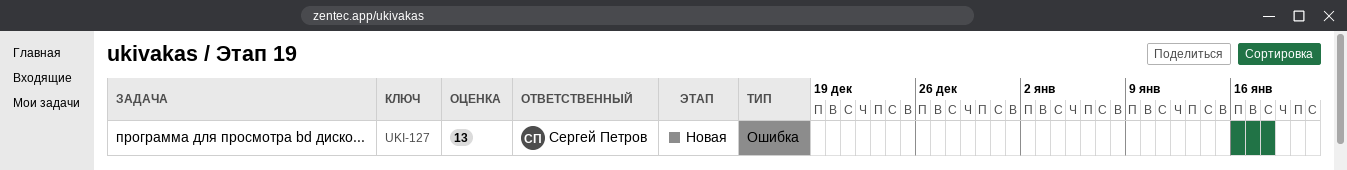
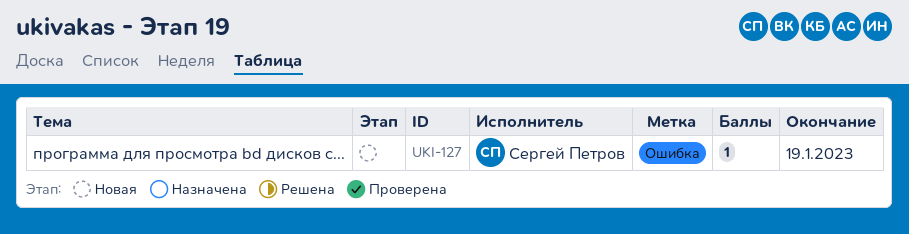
UKI-127, estimate: 13 -> 1
UKI-127, due: Jan 18 -> Jan 19

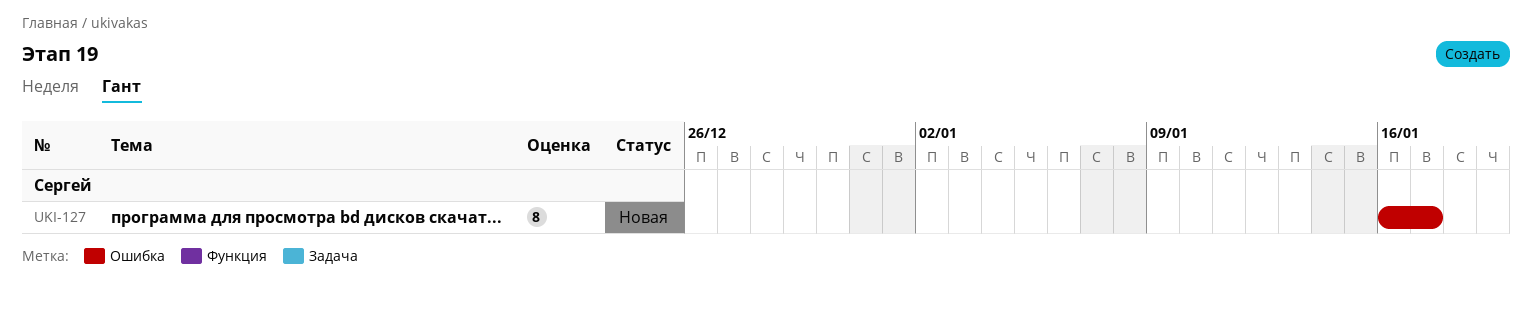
UKI-127, estimate: 1 -> 8
UKI-127, due: Jan 19 -> Jan 17

